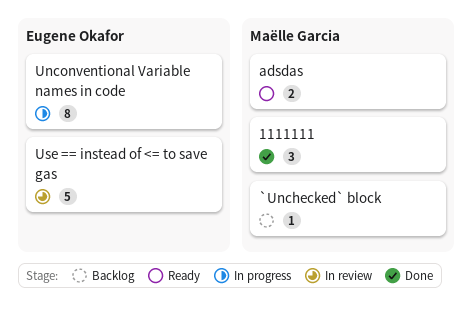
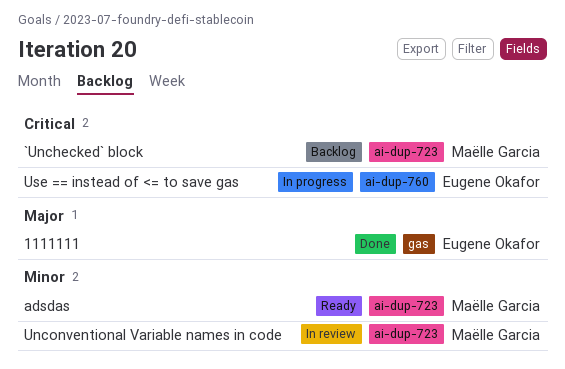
1111111, owner: Maëlle Garcia -> Eugene Okafor
Unconventional Variable names in code, status: In progress -> In review
Unconventional Variable names in code, owner: Eugene Okafor -> Maëlle Garcia
Use == instead of <= to save gas, status: In review -> In progress

